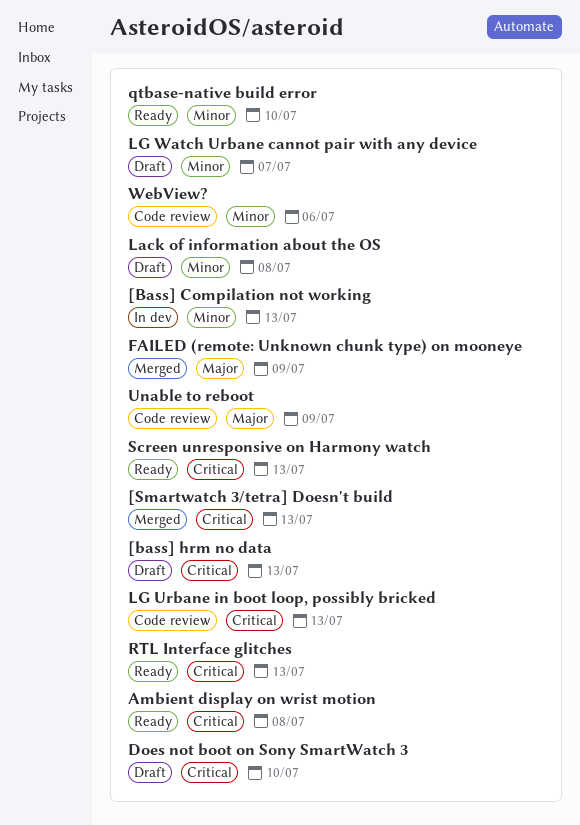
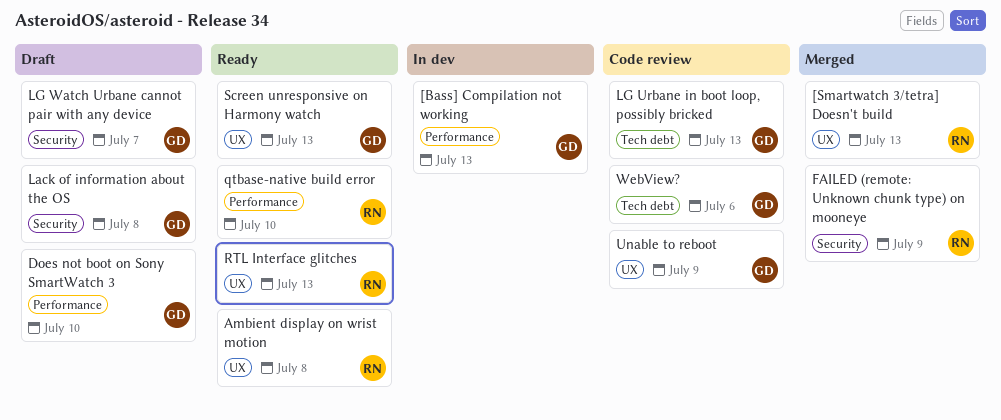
[bass] hrm no data: present -> none

